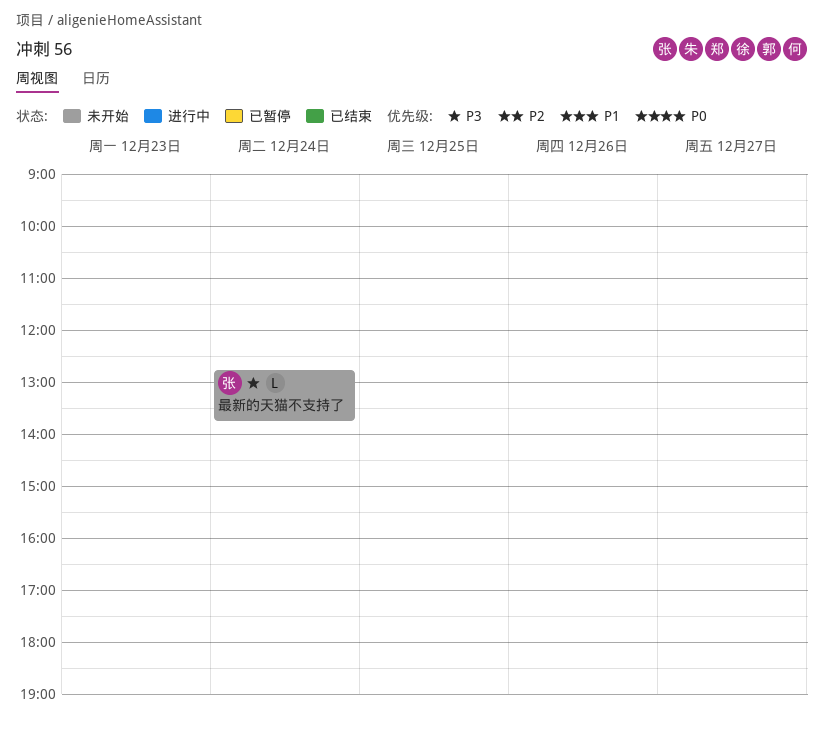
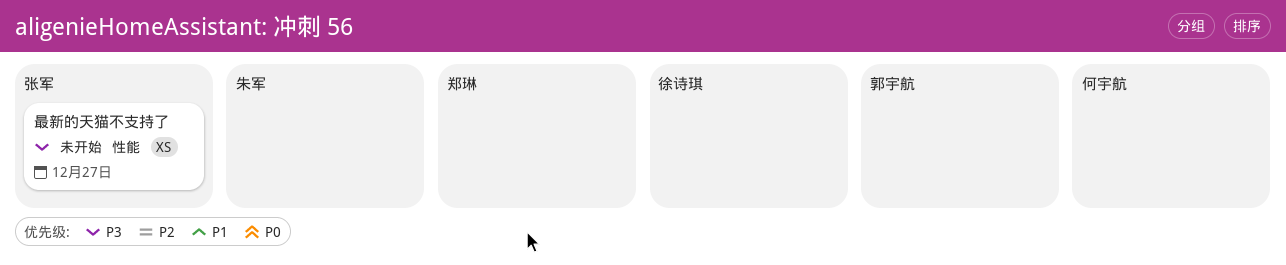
最新的天猫不支持了, estimate: L -> XS
最新的天猫不支持了, day: Dec 24 -> Dec 27

